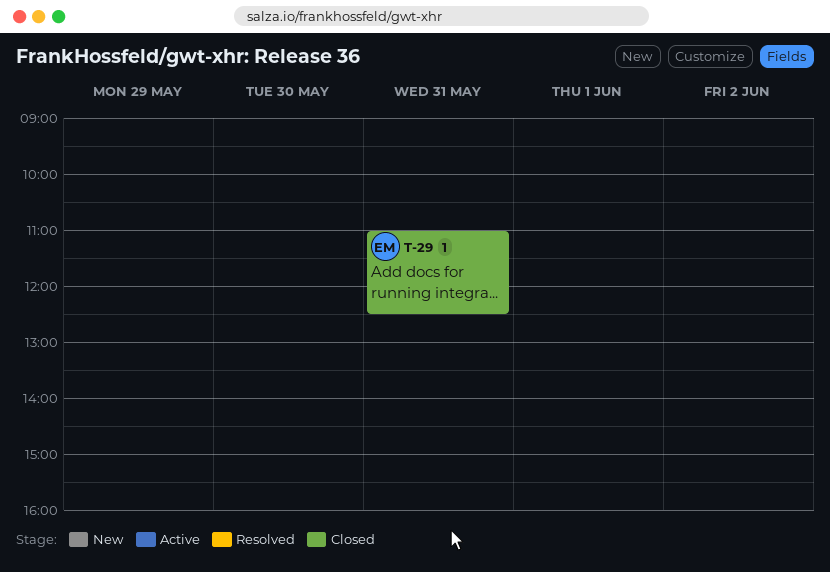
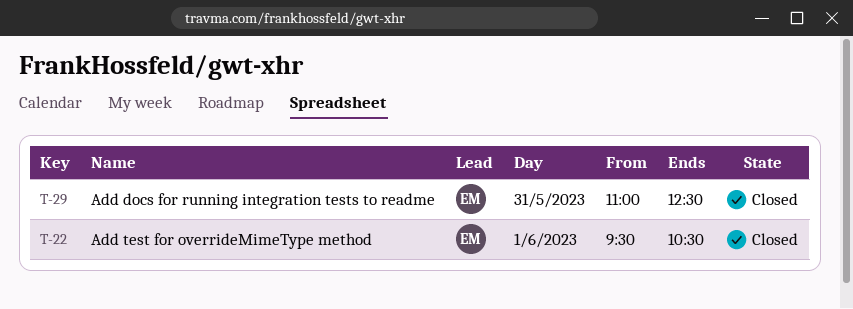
T-22: none -> present

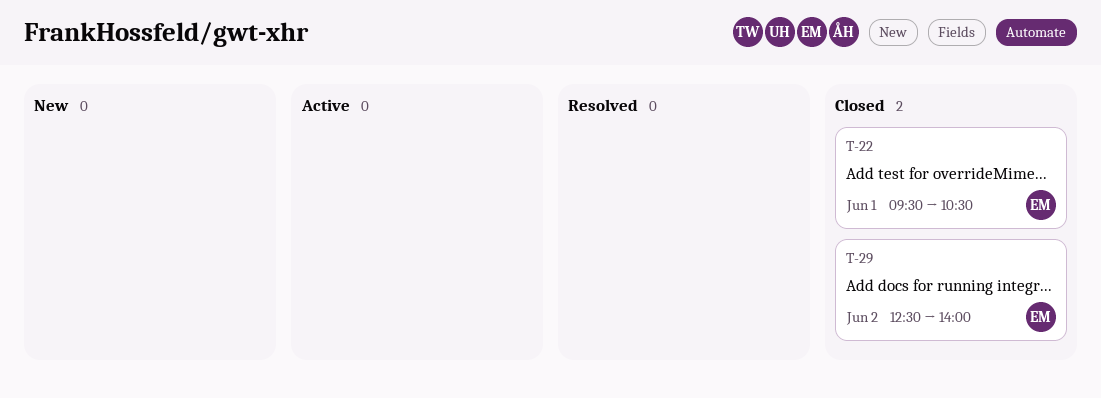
T-29, day: May 31 -> Jun 2
T-29, begins: 11:00 -> 12:30
T-29, ends: 12:30 -> 14:00

